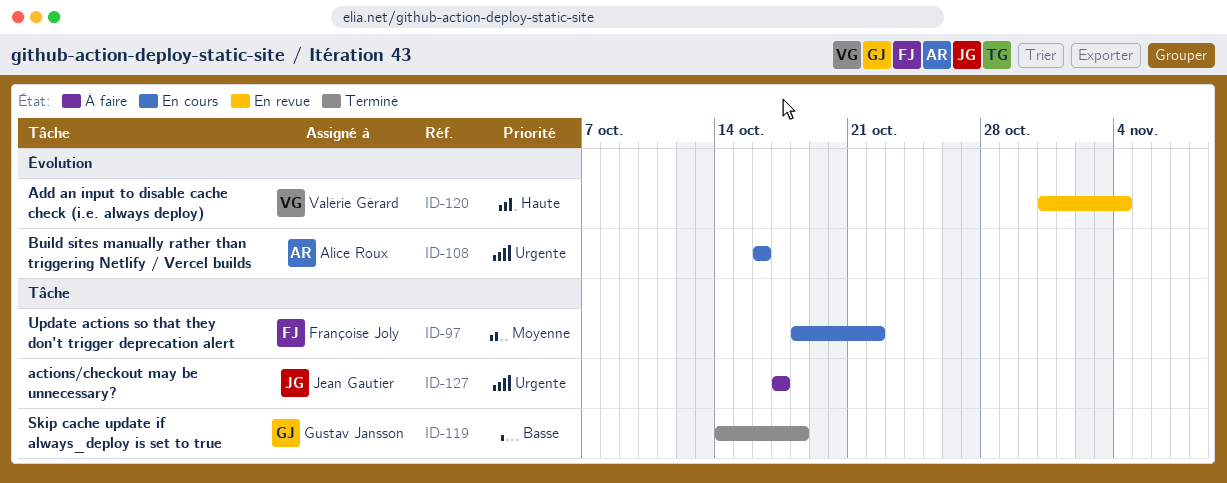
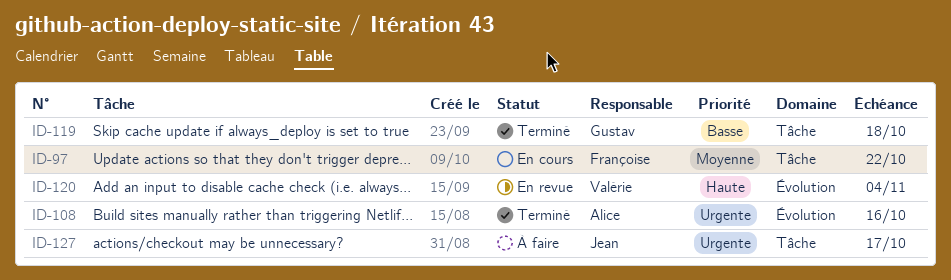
ID-108, status: En cours -> Terminé

